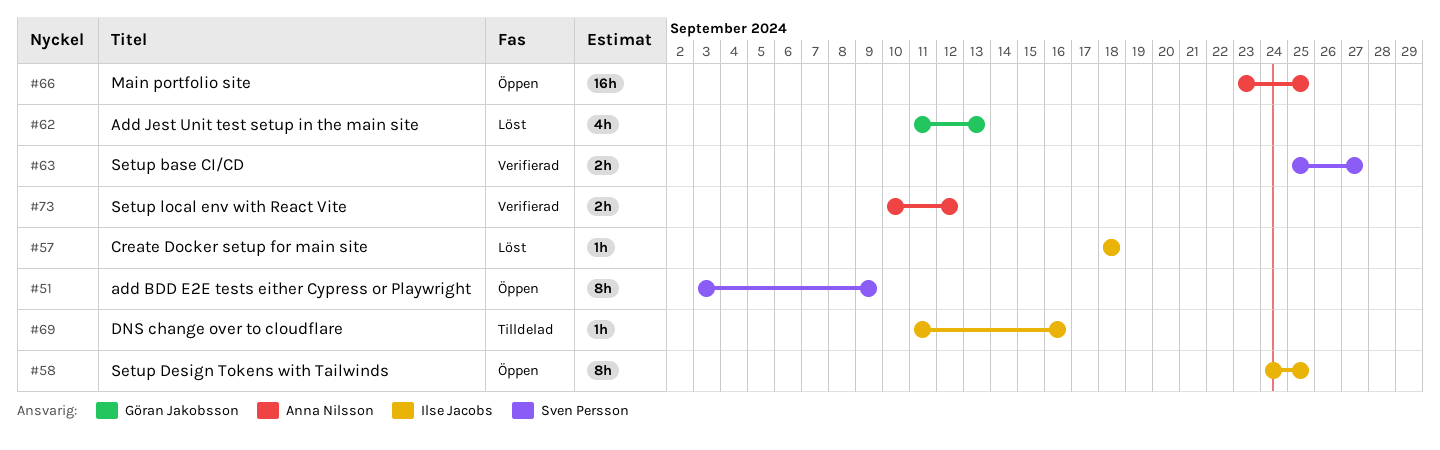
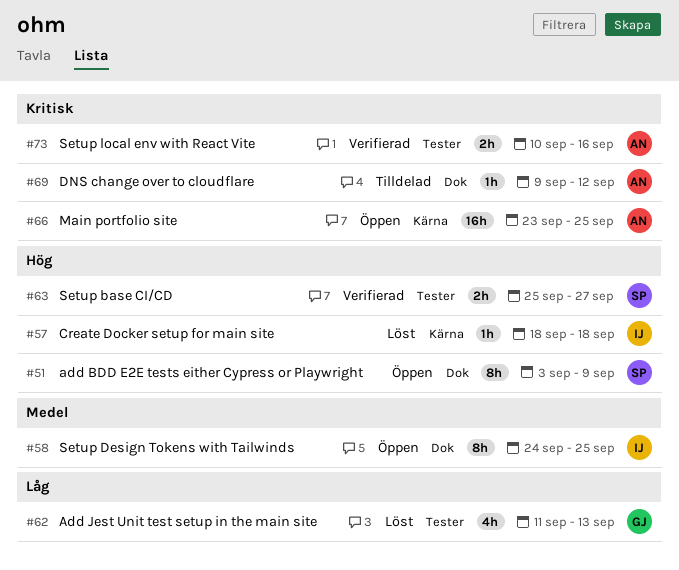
#69, owner: Ilse Jacobs -> Anna Nilsson
#69, start: Sep 11 -> Sep 9
#69, due: Sep 16 -> Sep 12
#73, due: Sep 12 -> Sep 16

